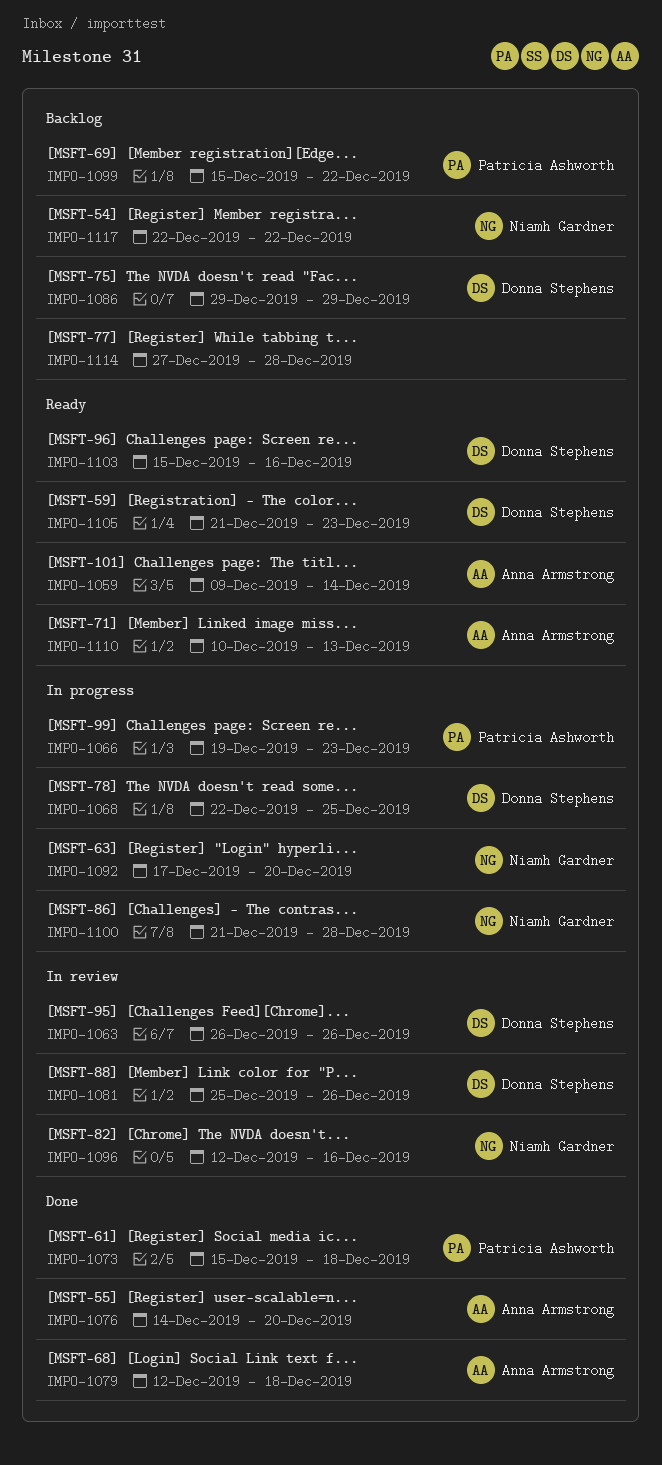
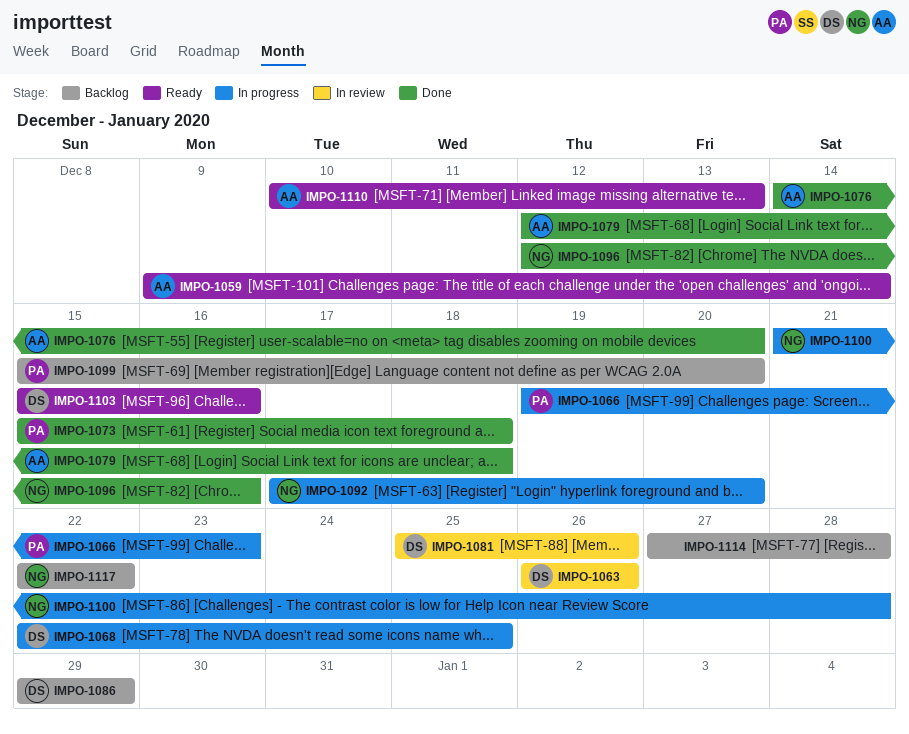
IMPO-1096, status: In review -> Done
IMPO-1099, due: Dec 22 -> Dec 20
IMPO-1105: present -> none

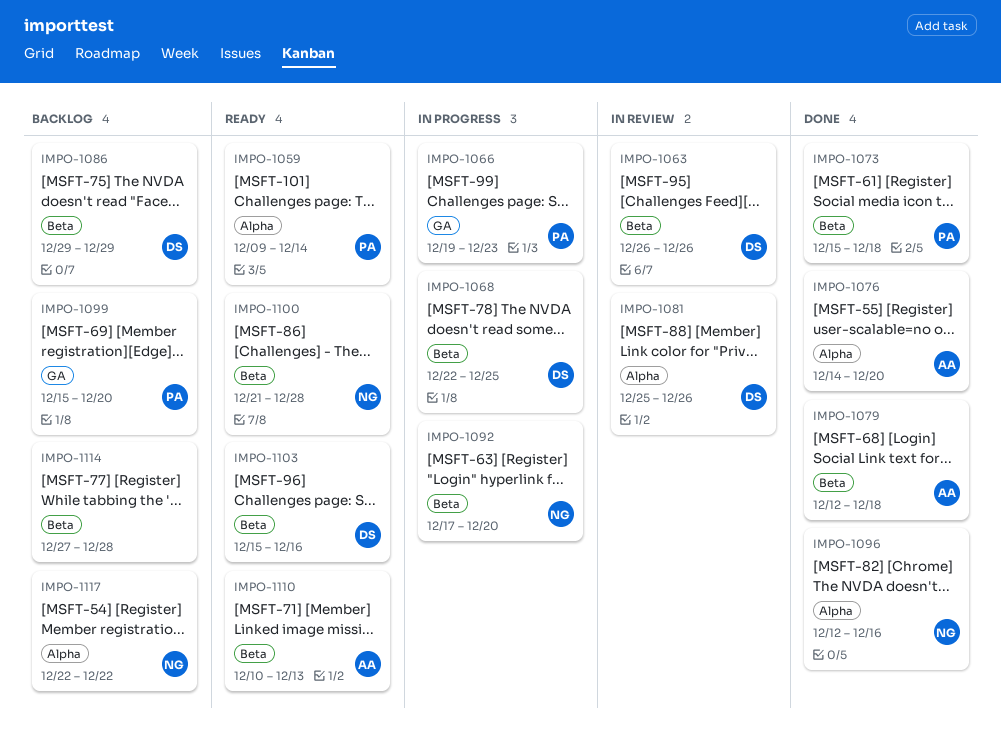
IMPO-1059, owner: AA -> PA
IMPO-1100, status: In progress -> Ready

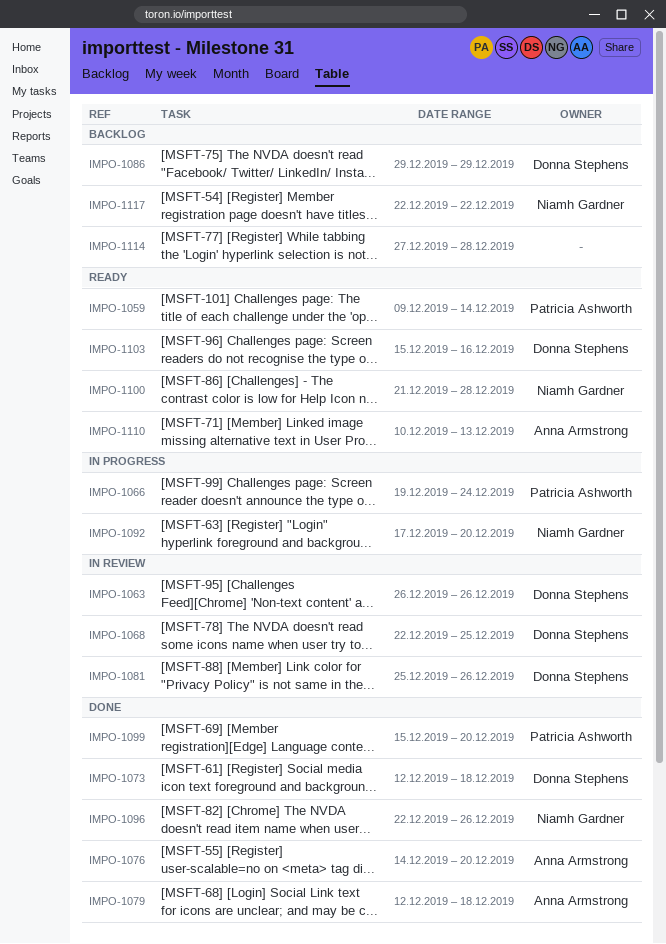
IMPO-1066, due: Dec 23 -> Dec 24
IMPO-1068, status: In progress -> In review
IMPO-1073, owner: Patricia Ashworth -> Donna Stephens
IMPO-1073, start: Dec 15 -> Dec 12
IMPO-1096, start: Dec 12 -> Dec 22
IMPO-1096, due: Dec 16 -> Dec 26
IMPO-1099, status: Backlog -> Done

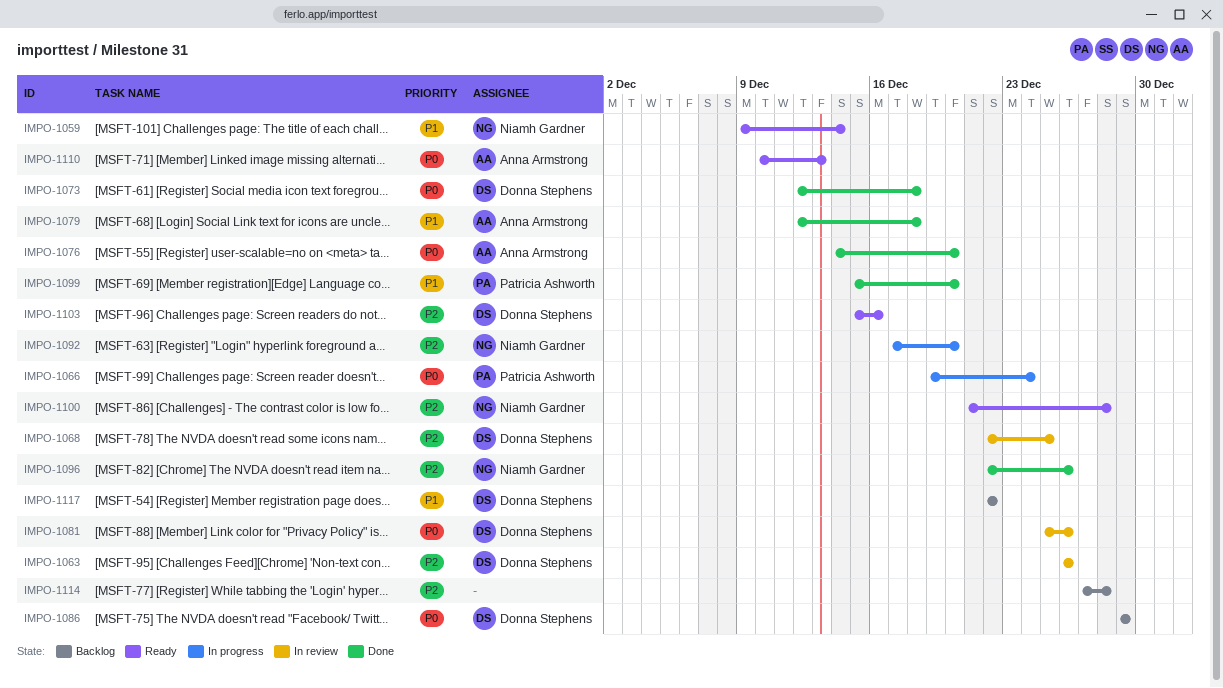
IMPO-1059, owner: Patricia Ashworth -> Niamh Gardner
IMPO-1117, owner: Niamh Gardner -> Donna Stephens

